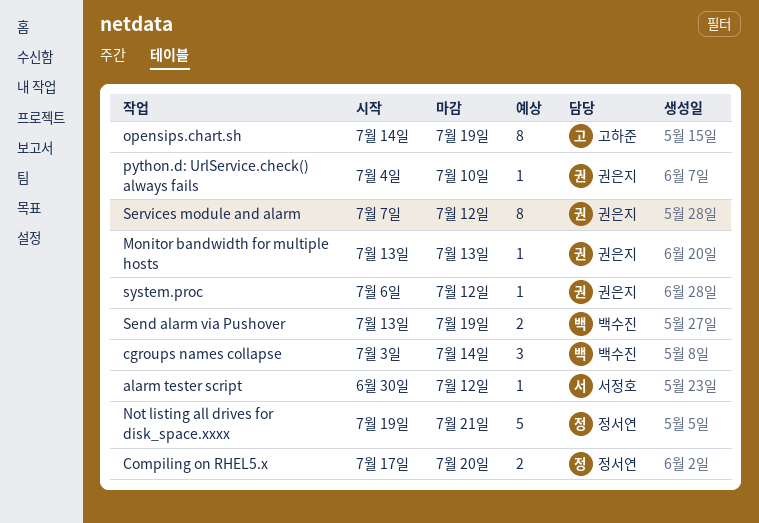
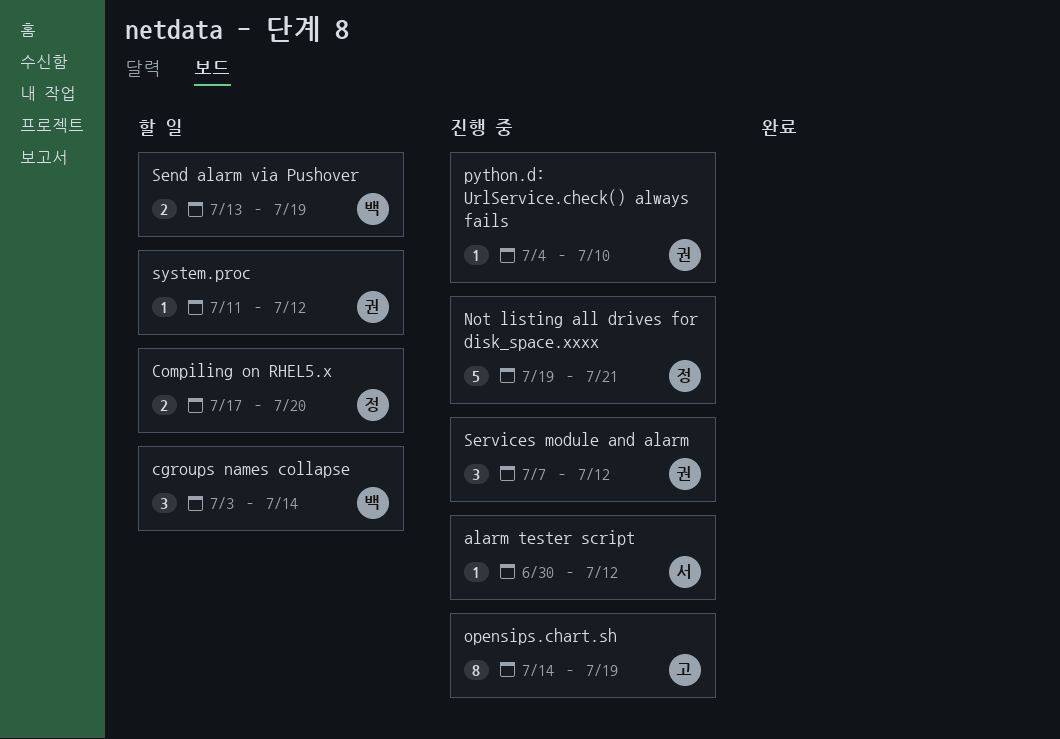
Monitor bandwidth for multiple hosts: present -> none
Services module and alarm, estimate: 8 -> 3
system.proc, start: Jul 6 -> Jul 11

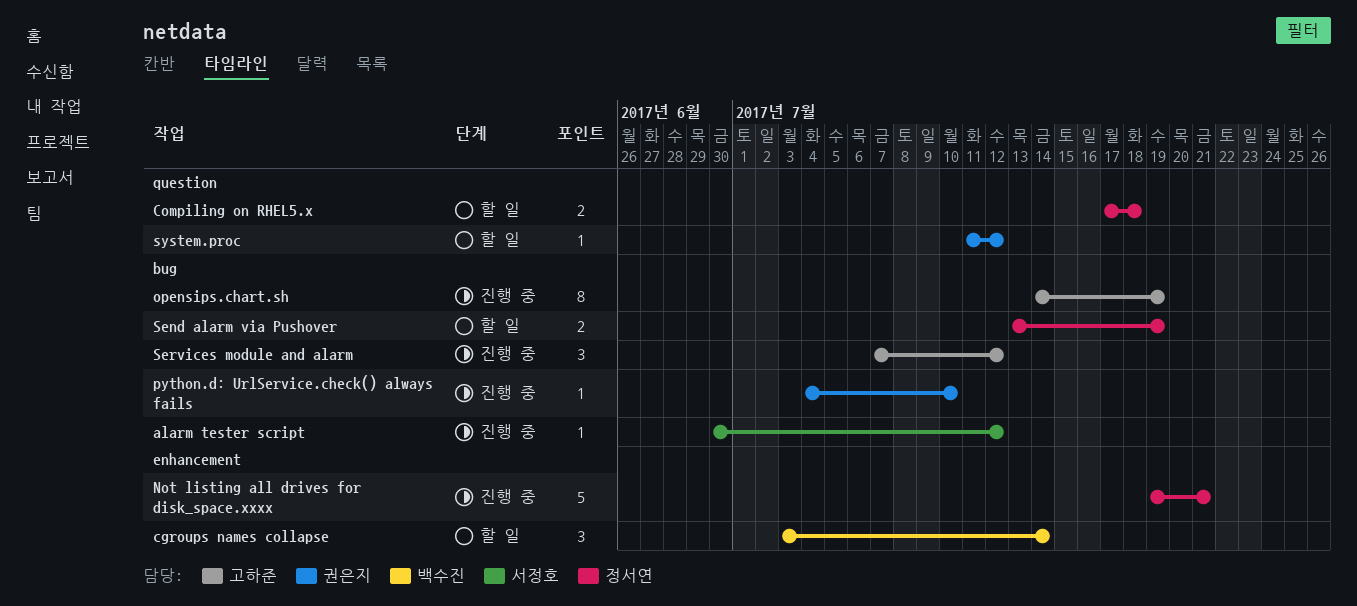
Compiling on RHEL5.x, due: Jul 20 -> Jul 18
Send alarm via Pushover, owner: 백수진 -> 정서연
Services module and alarm, owner: 권은지 -> 고하준

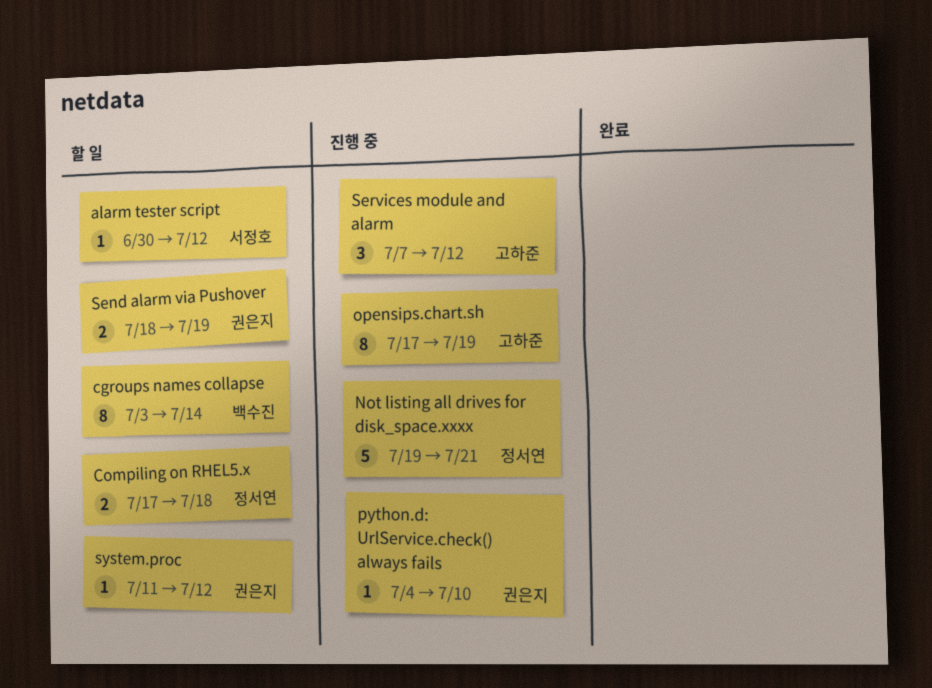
alarm tester script, status: 진행 중 -> 할 일
cgroups names collapse, estimate: 3 -> 8
opensips.chart.sh, start: Jul 14 -> Jul 17
Send alarm via Pushover, owner: 정서연 -> 권은지
Send alarm via Pushover, start: Jul 13 -> Jul 18

